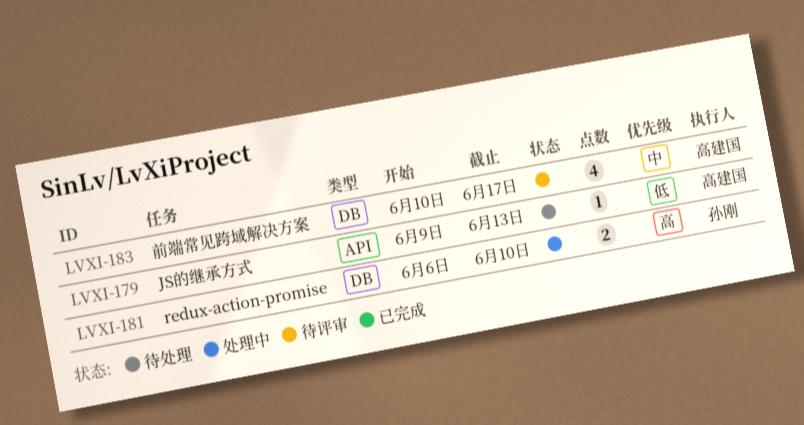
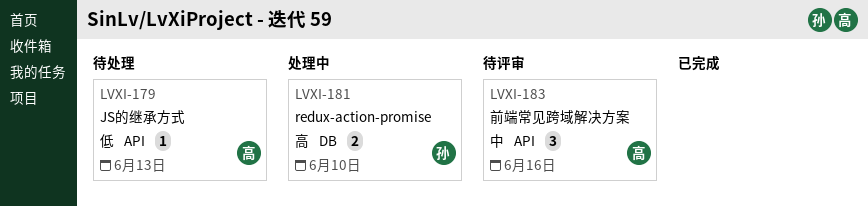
LVXI-183, label: DB -> API
LVXI-183, estimate: 4 -> 3
LVXI-183, due: Jun 17 -> Jun 16

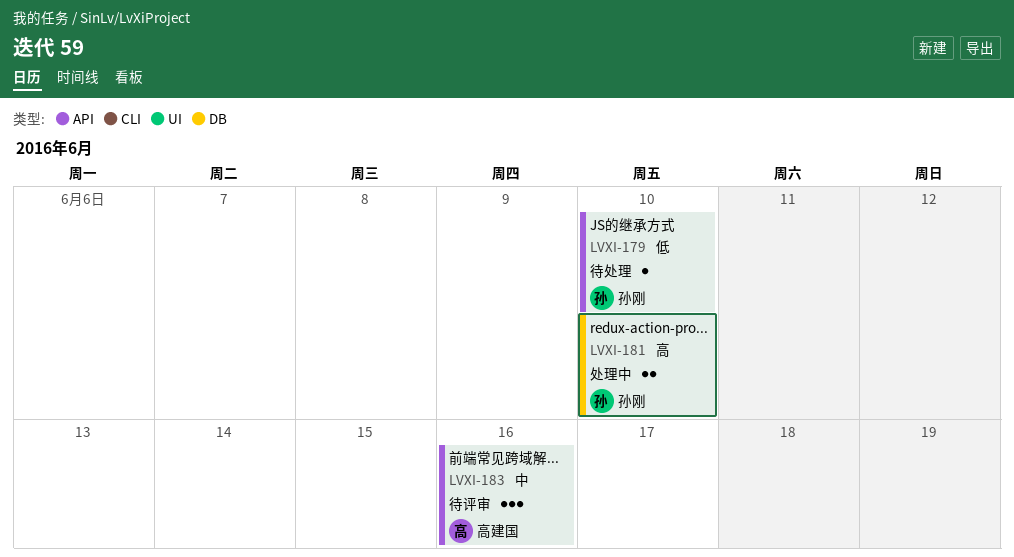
LVXI-179, owner: 高建国 -> 孙刚
LVXI-179, due: Jun 13 -> Jun 10

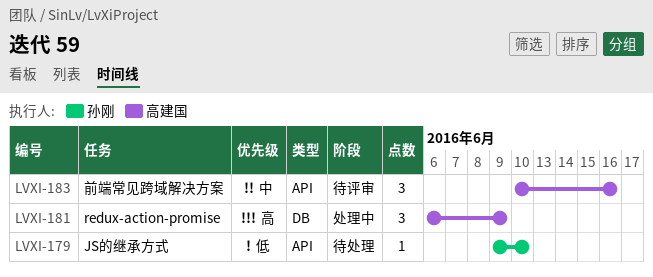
LVXI-181, owner: 孙刚 -> 高建国
LVXI-181, estimate: 2 -> 3
LVXI-181, due: Jun 10 -> Jun 9

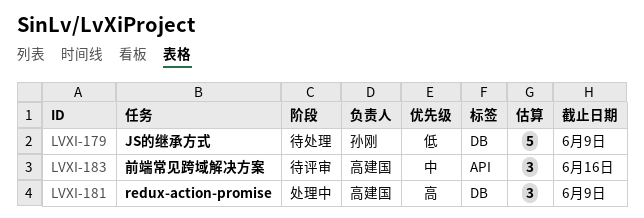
LVXI-179, label: API -> DB
LVXI-179, estimate: 1 -> 5
LVXI-179, due: Jun 10 -> Jun 9

